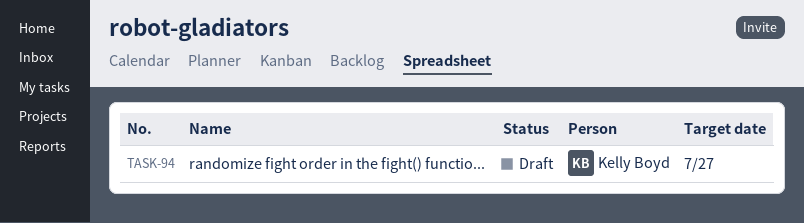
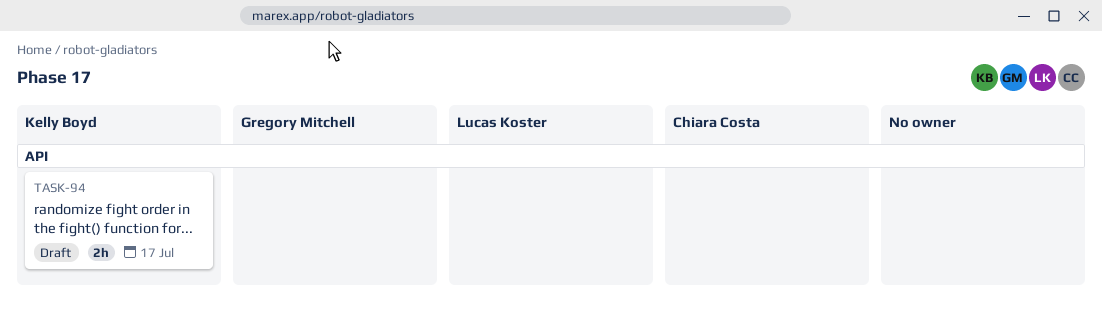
TASK-94, due: Jul 27 -> Jul 17

